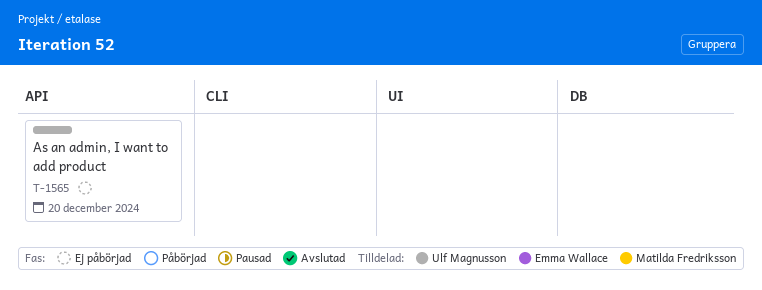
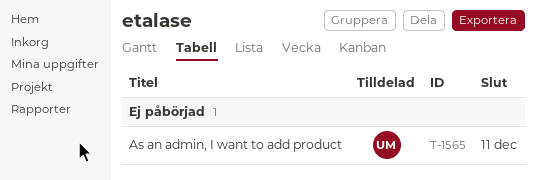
T-1565, due: Dec 20 -> Dec 11

